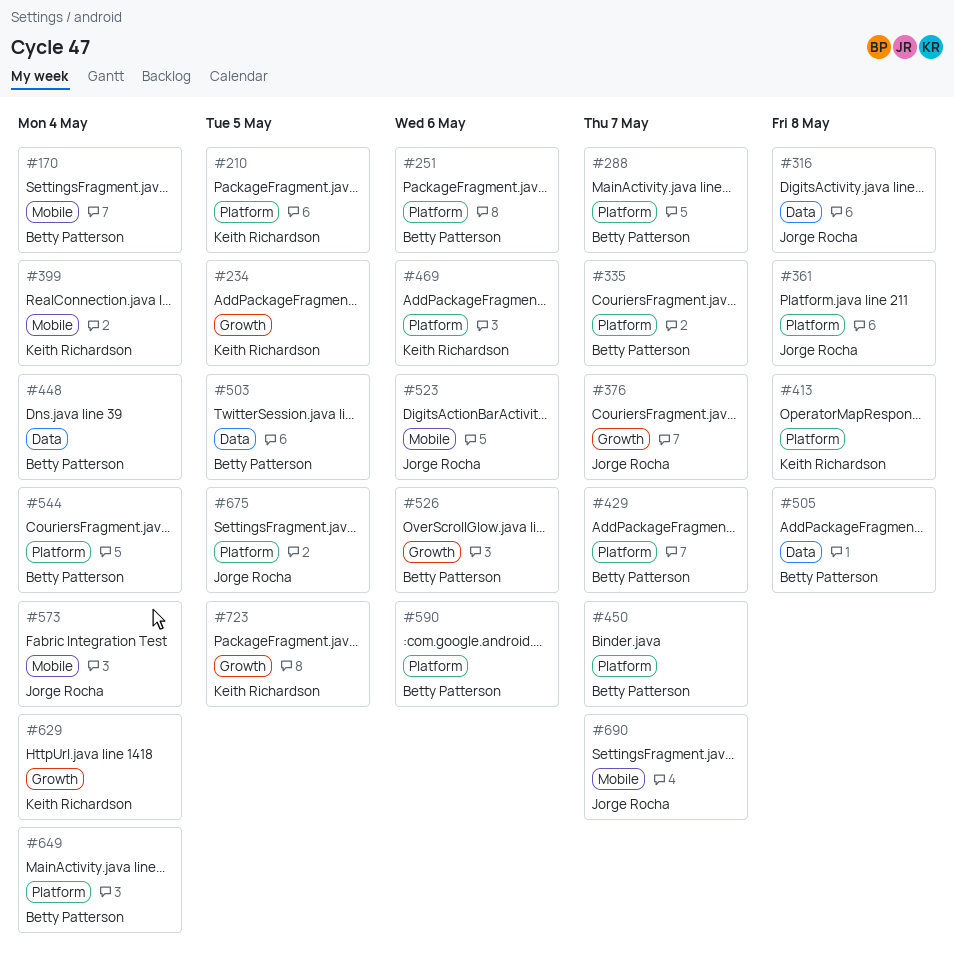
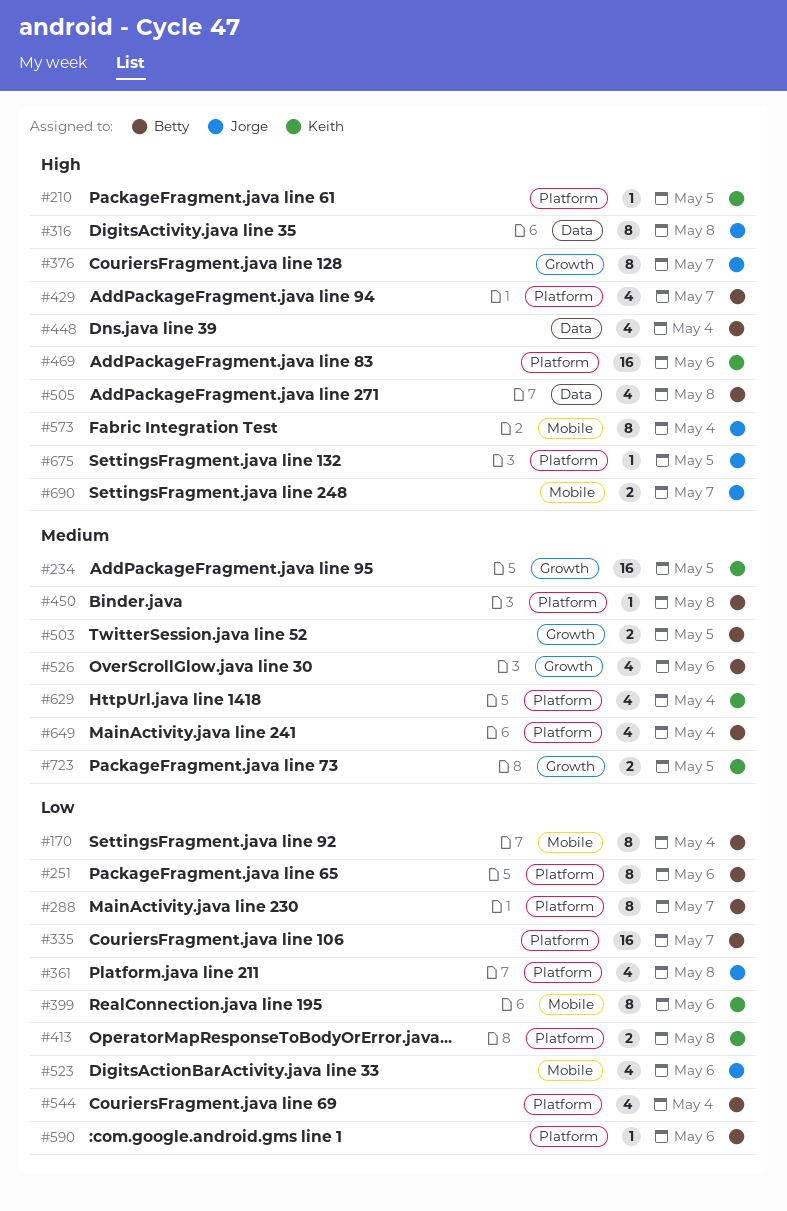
#399, due: May 4 -> May 6
#450, due: May 7 -> May 8
#503, label: Data -> Growth
#629, label: Growth -> Platform

